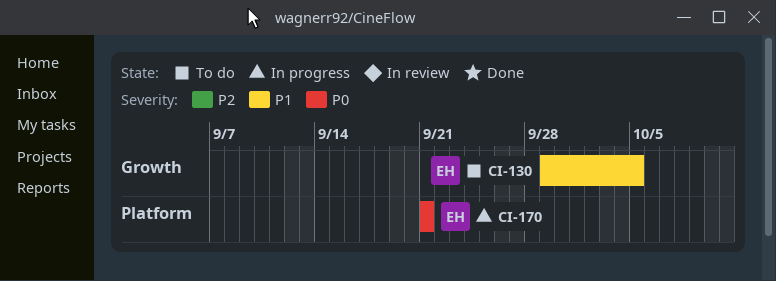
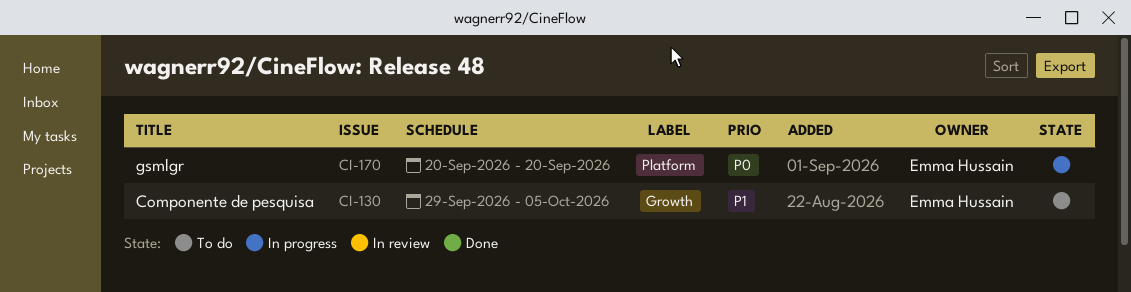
CI-170, start: Sep 21 -> Sep 20
CI-170, due: Sep 21 -> Sep 20

